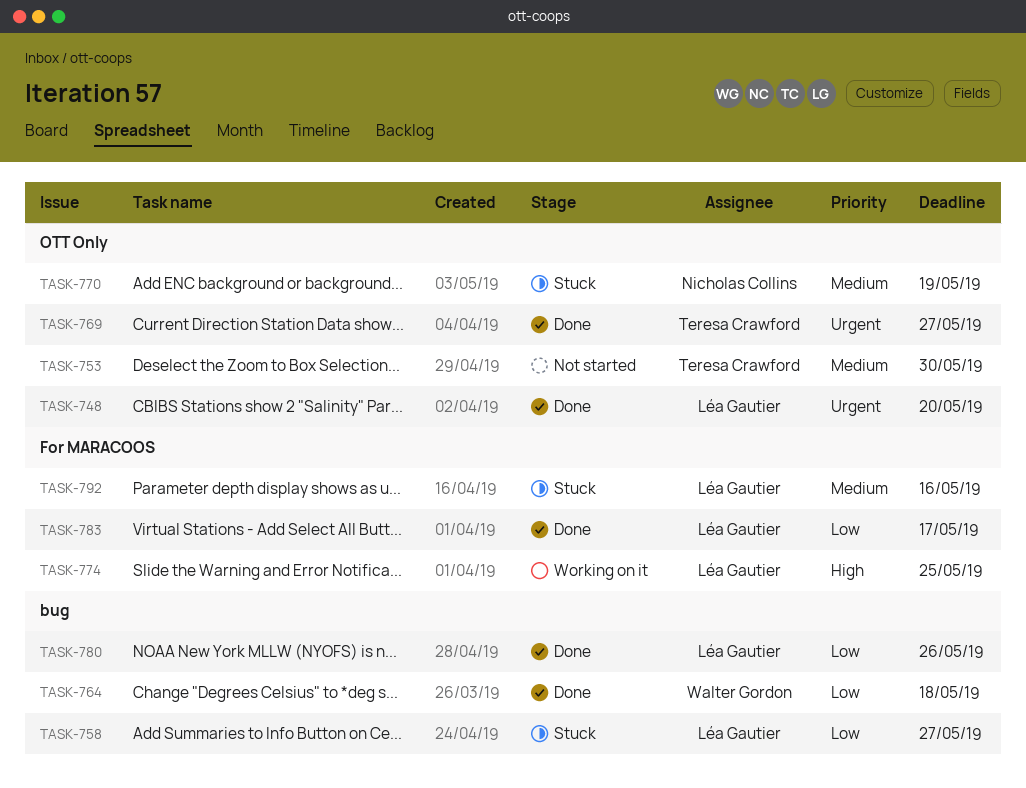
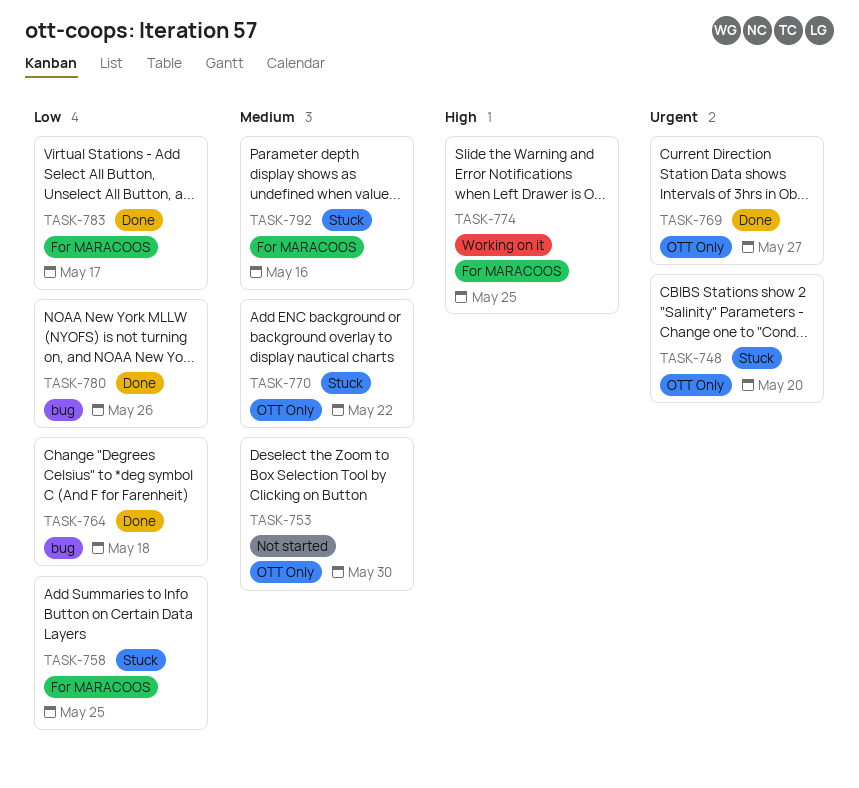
TASK-748, status: Done -> Stuck
TASK-758, label: bug -> For MARACOOS
TASK-758, due: May 27 -> May 25
TASK-770, due: May 19 -> May 22

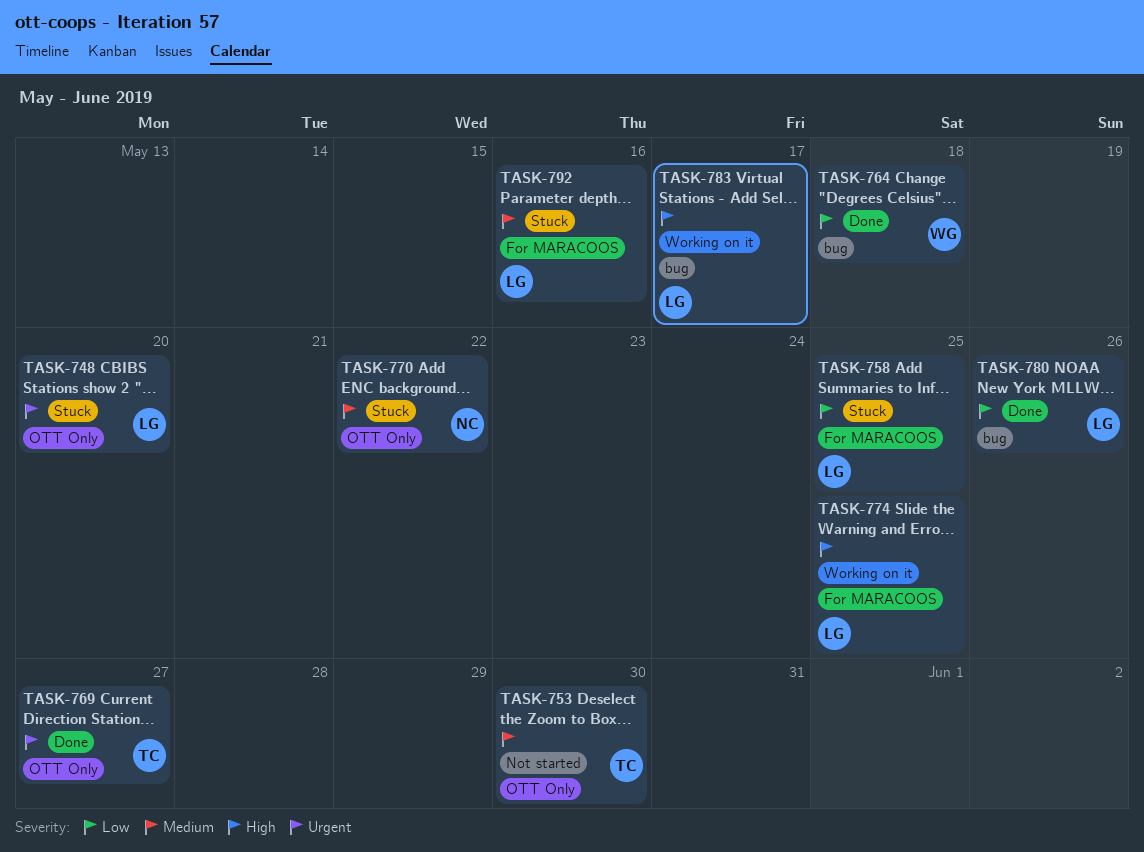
TASK-783, status: Done -> Working on it
TASK-783, priority: Low -> High
TASK-783, label: For MARACOOS -> bug

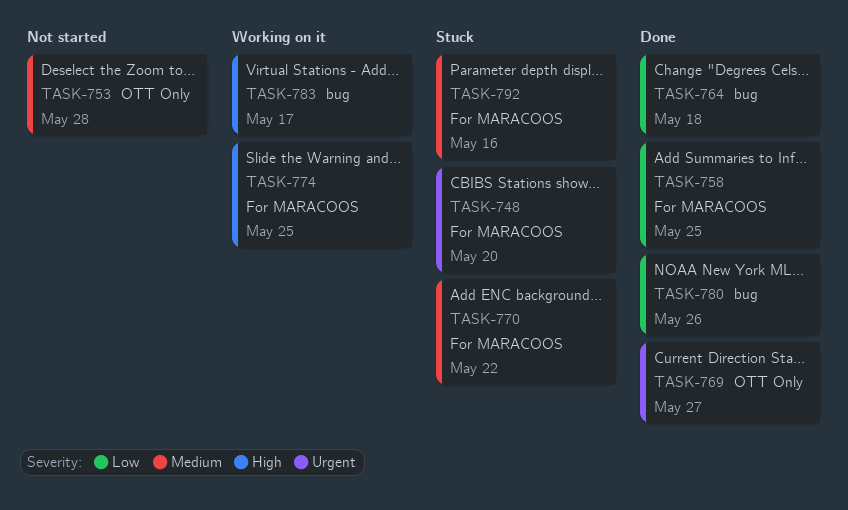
TASK-748, label: OTT Only -> For MARACOOS
TASK-753, due: May 30 -> May 28
TASK-758, status: Stuck -> Done
TASK-770, label: OTT Only -> For MARACOOS

